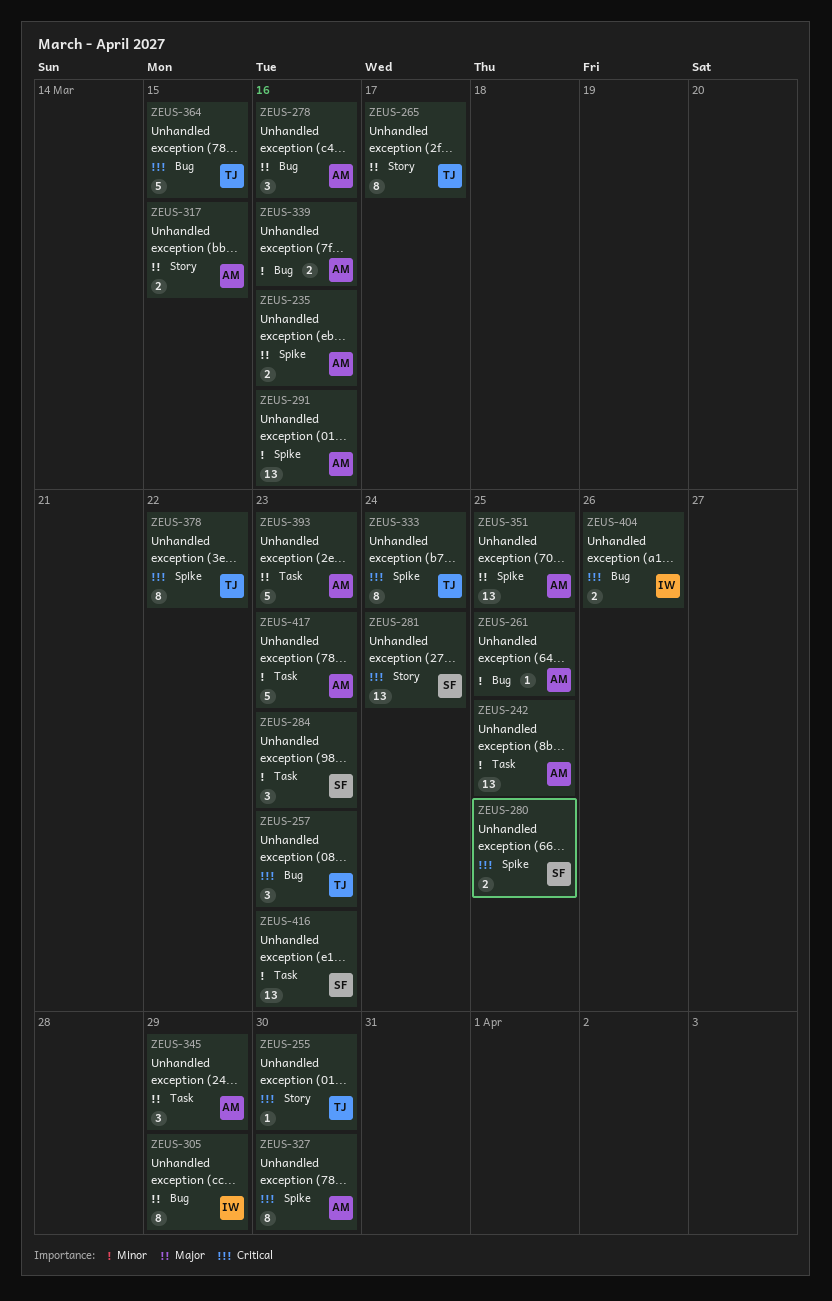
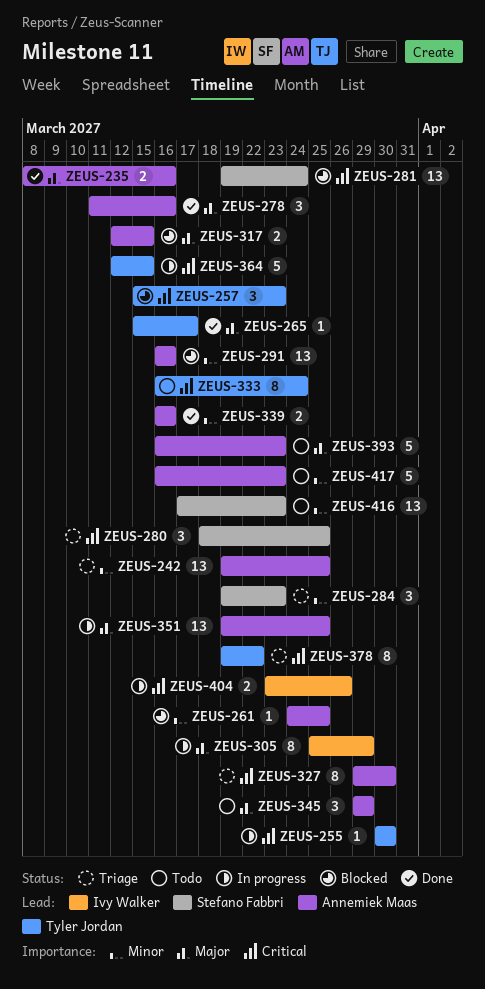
ZEUS-265, estimate: 8 -> 1
ZEUS-280, estimate: 2 -> 3

